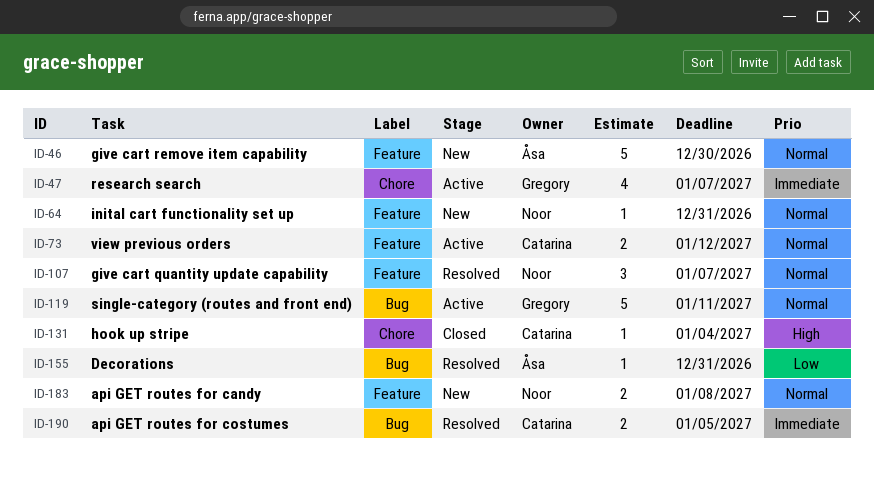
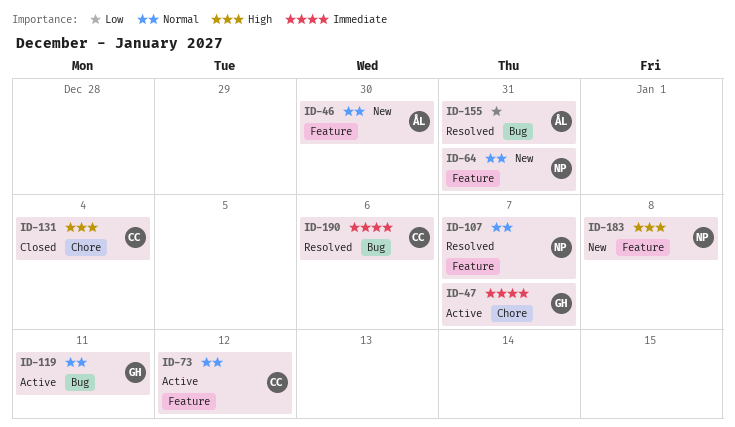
ID-183, priority: Normal -> High
ID-190, due: Jan 5 -> Jan 6

